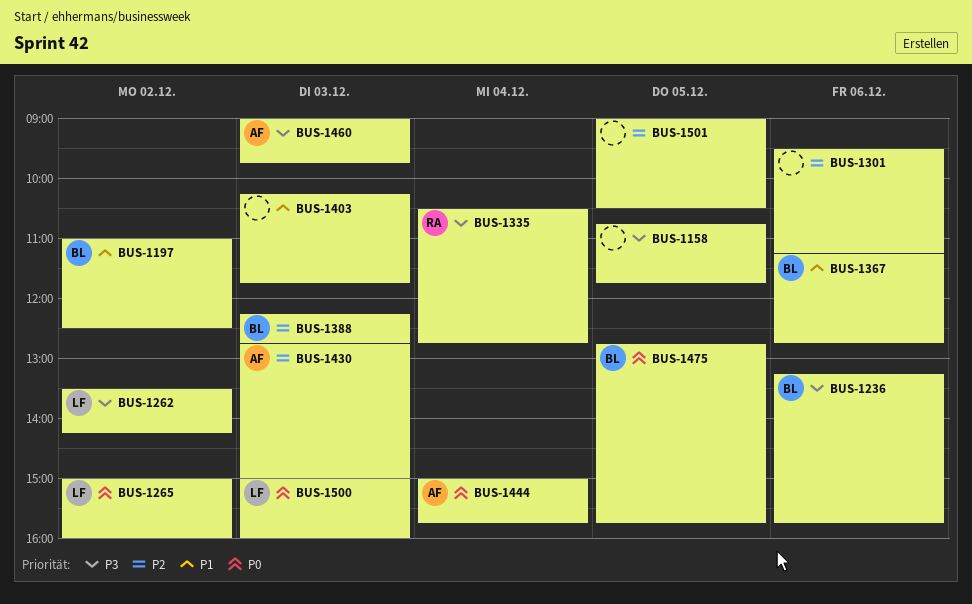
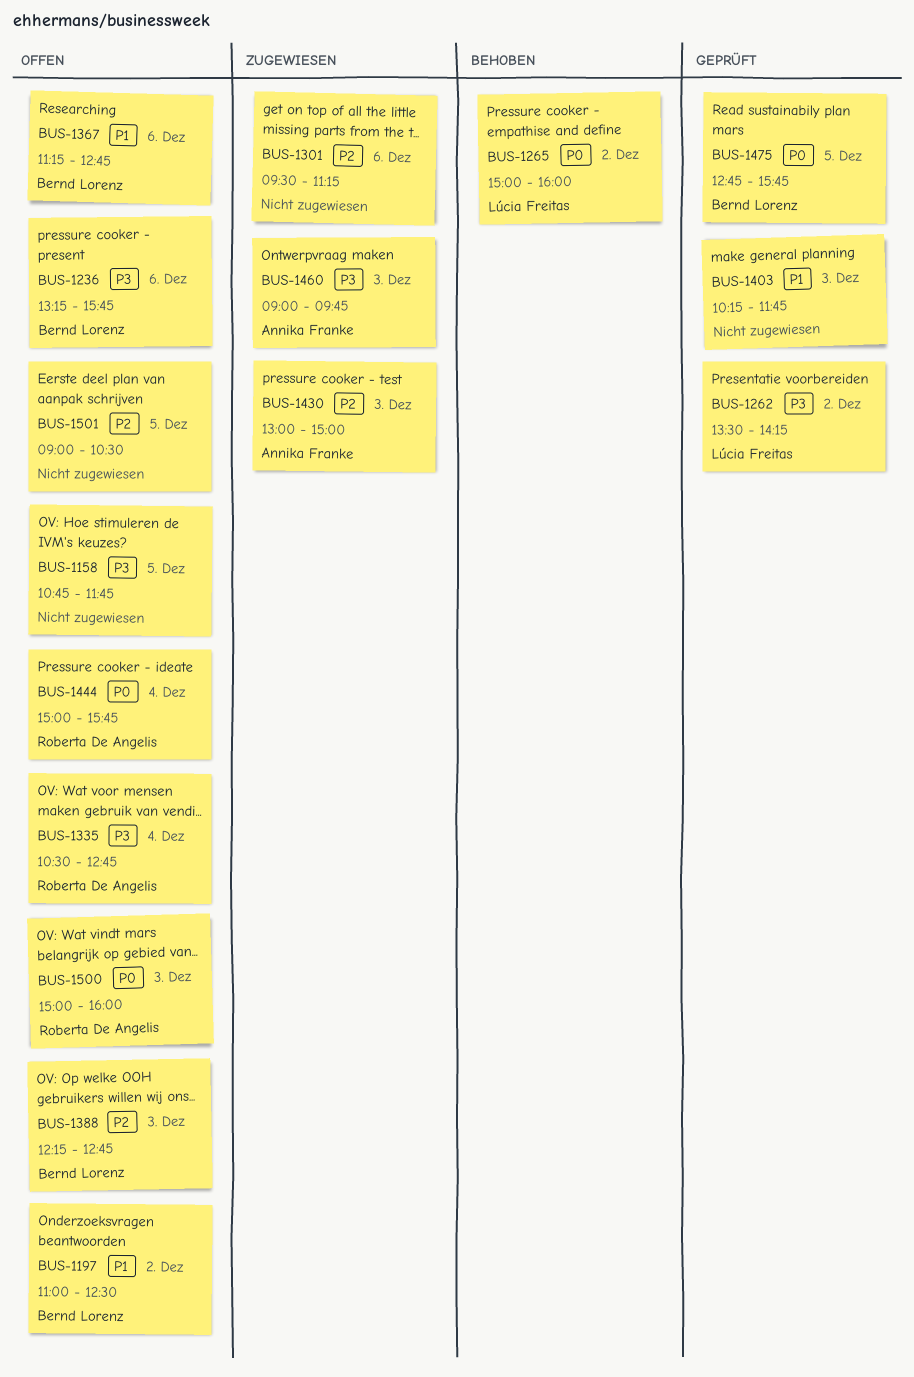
BUS-1430, begins: 12:45 -> 13:00
BUS-1444, owner: Annika Franke -> Roberta De Angelis
BUS-1500, owner: Lúcia Freitas -> Roberta De Angelis

